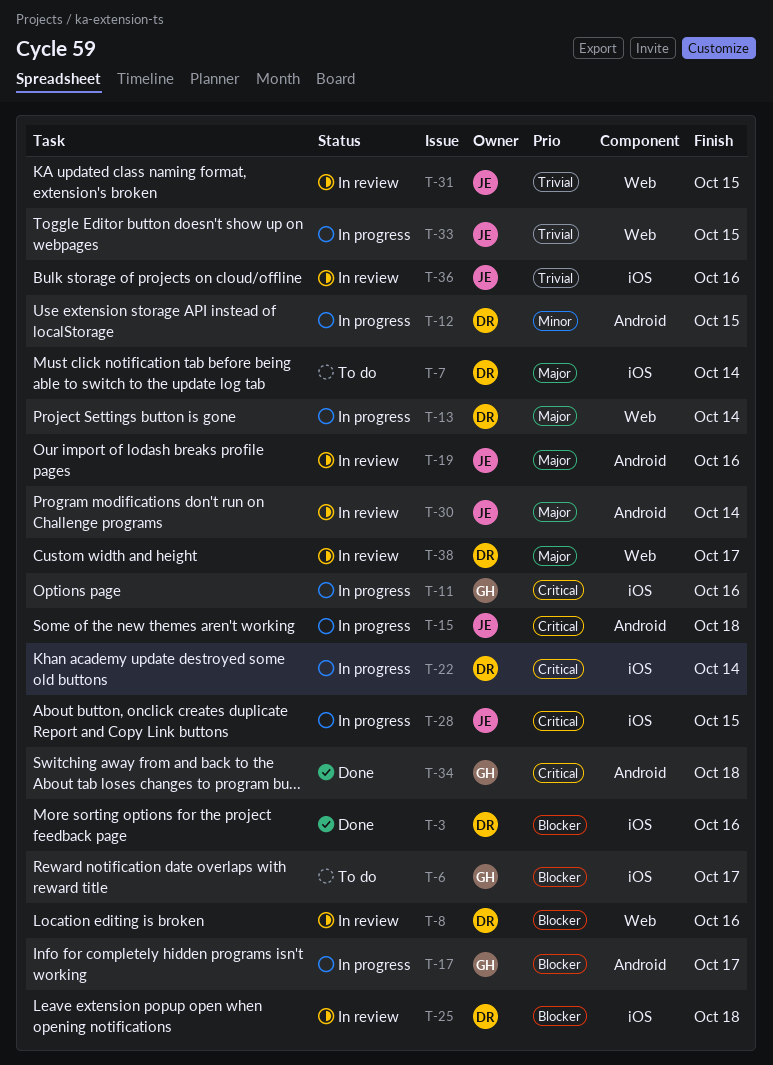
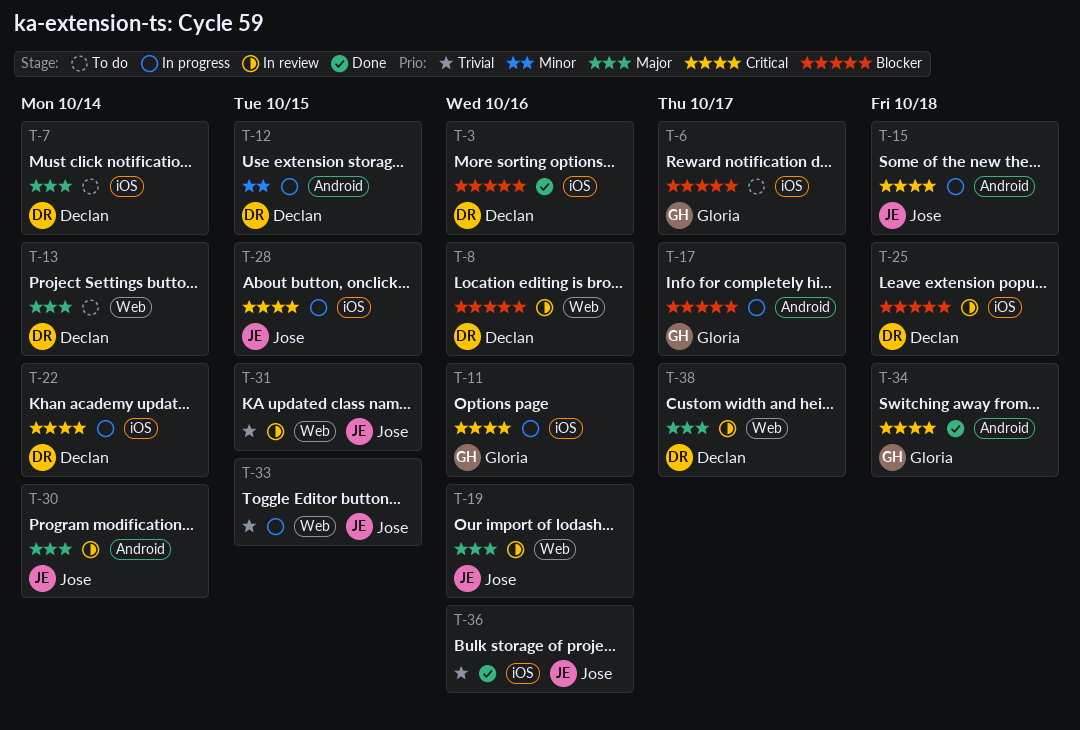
T-13, status: In progress -> To do
T-19, label: Android -> Web
T-36, status: In review -> Done

